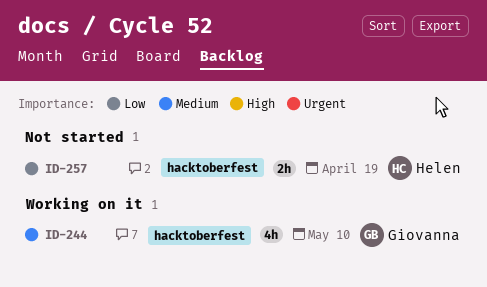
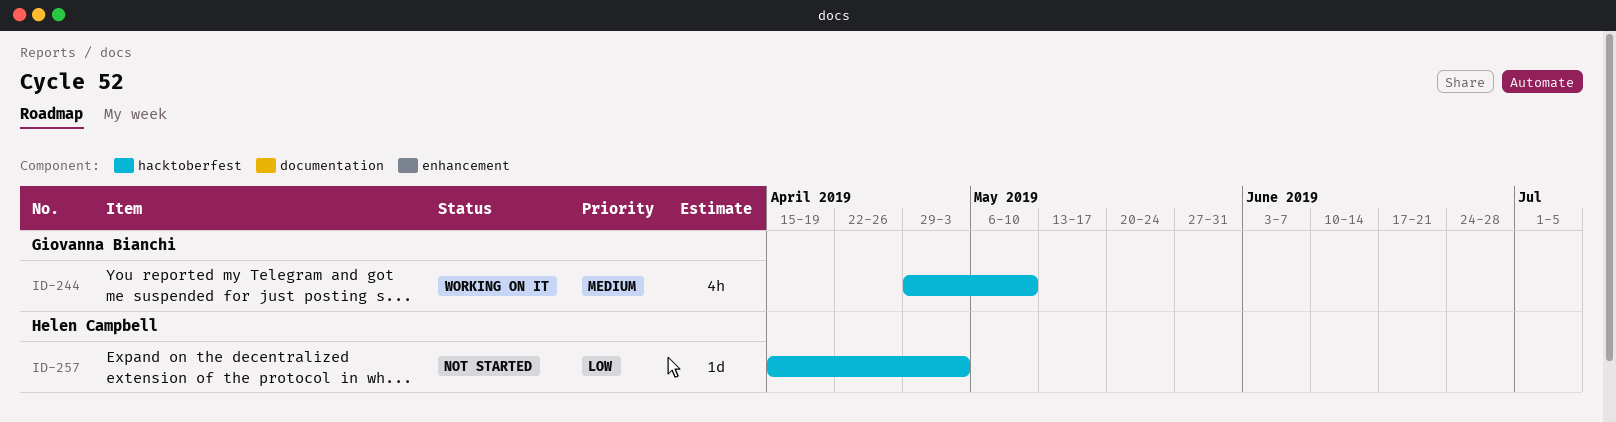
ID-257, estimate: 2h -> 1d
ID-257, due: Apr 19 -> May 3

